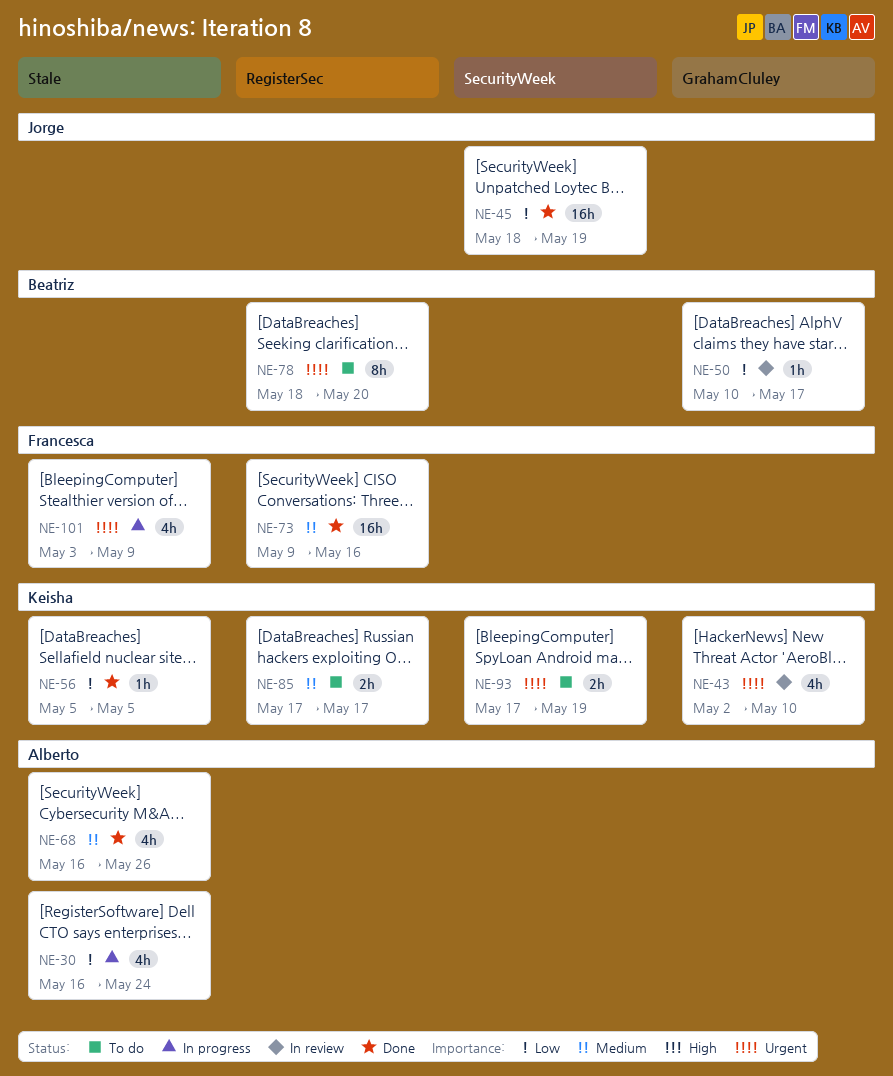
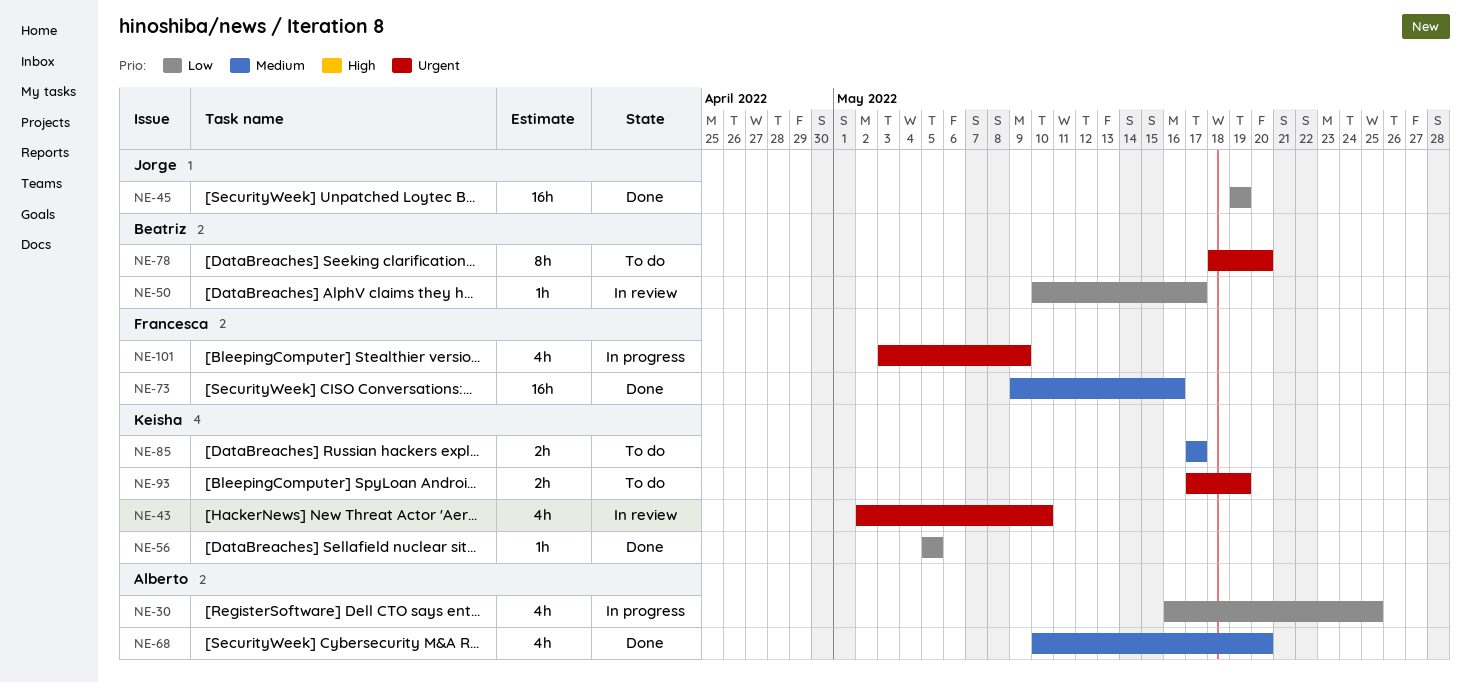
NE-30, due: May 24 -> May 25
NE-45, start: May 18 -> May 19
NE-68, start: May 16 -> May 10
NE-68, due: May 26 -> May 20

